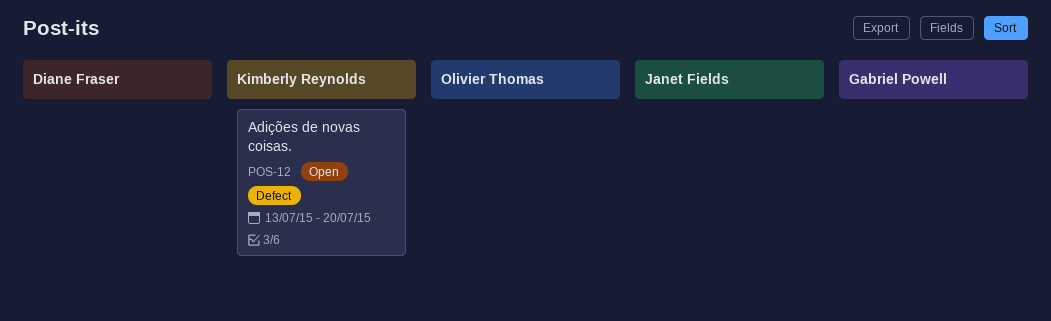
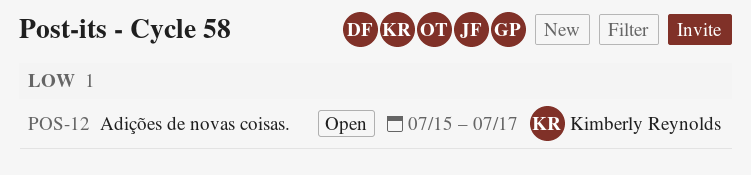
POS-12, start: Jul 13 -> Jul 15
POS-12, due: Jul 20 -> Jul 17

